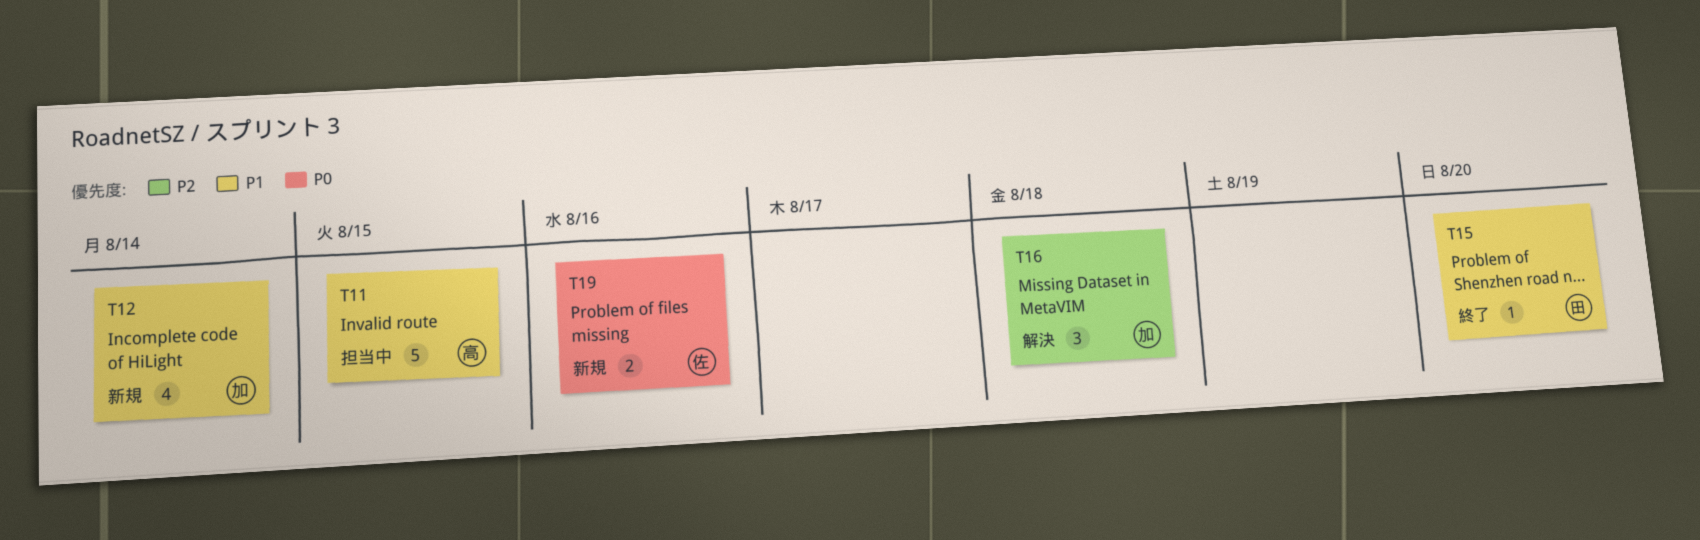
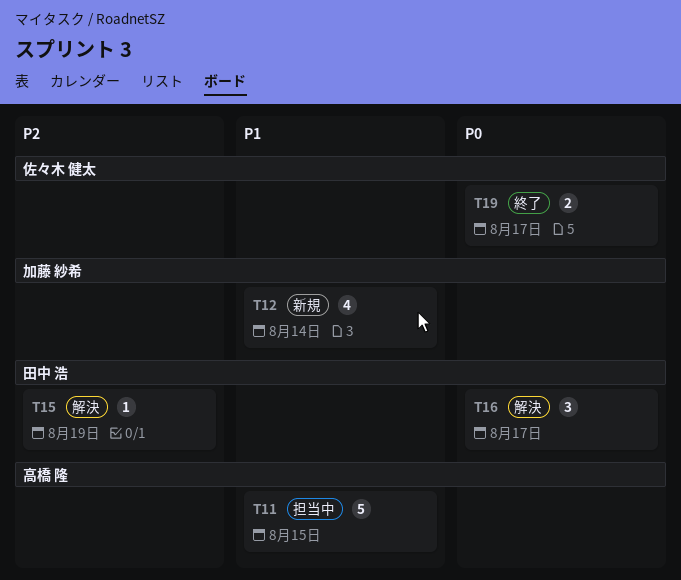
T15, status: 終了 -> 解決
T15, priority: P1 -> P2
T15, due: Aug 20 -> Aug 19
T16, owner: 加藤 紗希 -> 田中 浩
T16, priority: P2 -> P0
T16, due: Aug 18 -> Aug 17
T19, status: 新規 -> 終了
T19, due: Aug 16 -> Aug 17

